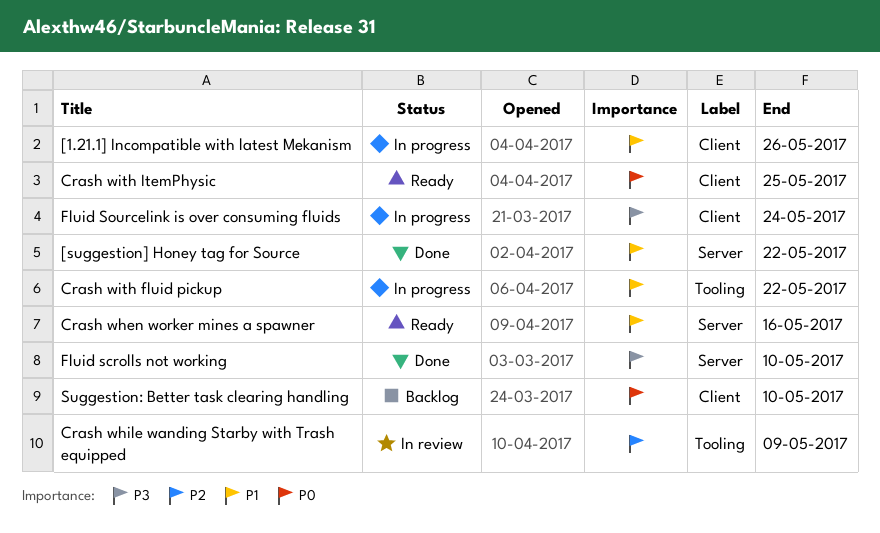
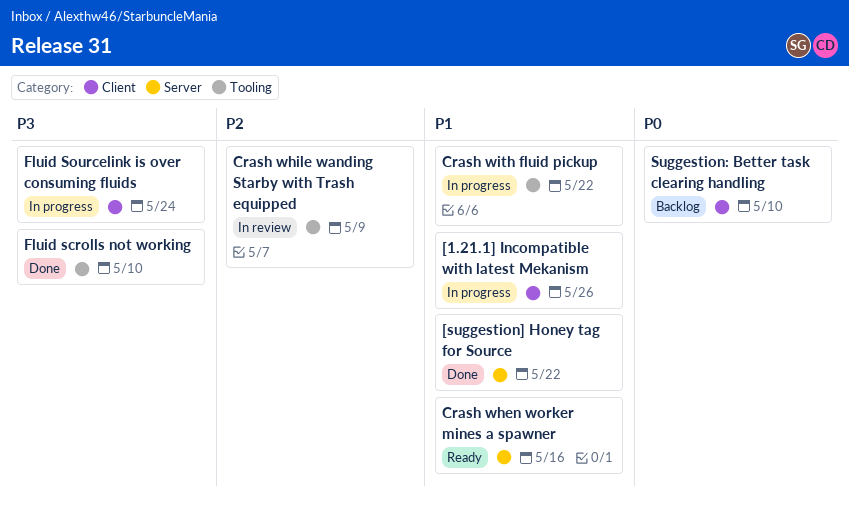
Crash with ItemPhysic: present -> none
Fluid scrolls not working, label: Server -> Tooling

